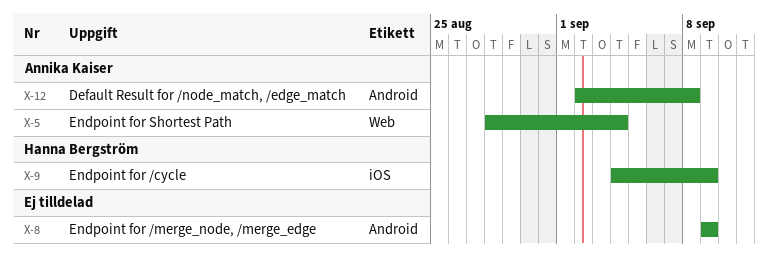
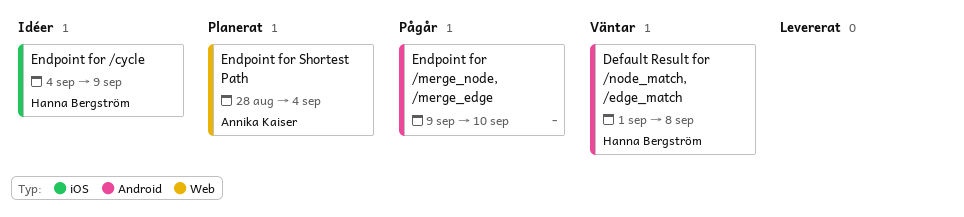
Default Result for /node_match, /edge_match, owner: Annika Kaiser -> Hanna Bergström
Default Result for /node_match, /edge_match, start: Sep 2 -> Sep 1
Endpoint for /merge_node, /merge_edge, due: Sep 9 -> Sep 10

